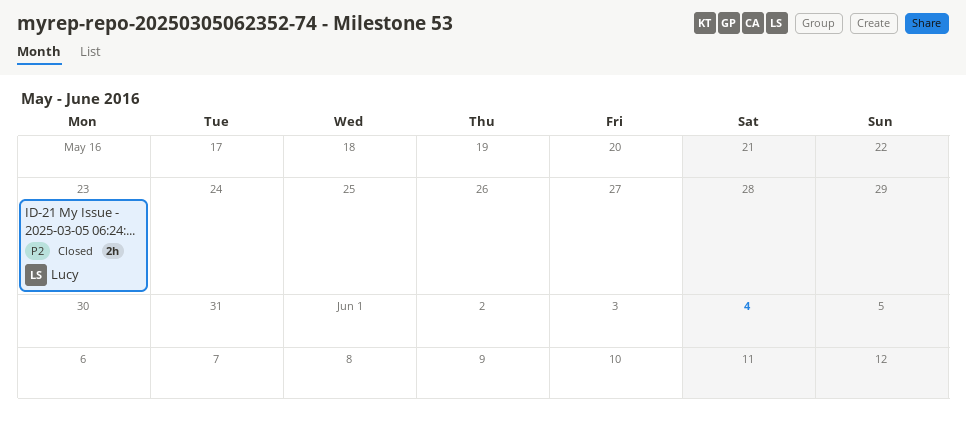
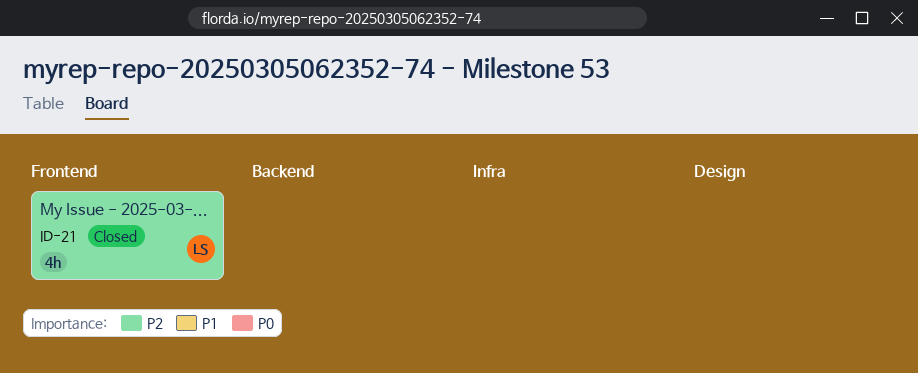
ID-21, estimate: 2h -> 4h

